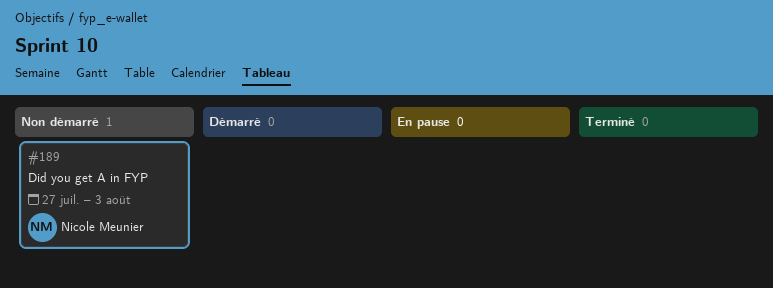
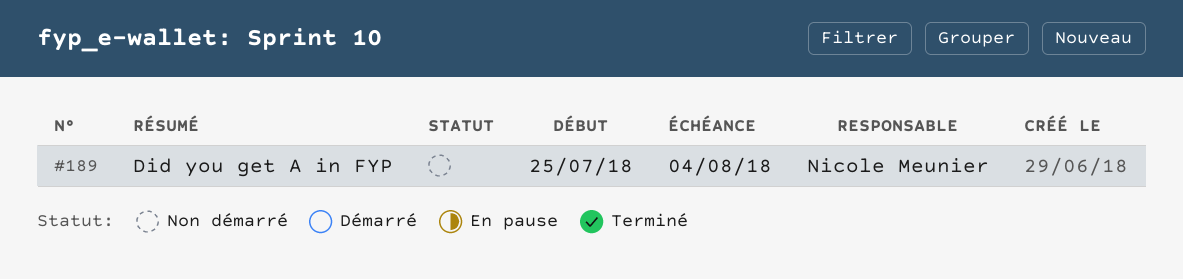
#189, start: Jul 27 -> Jul 25
#189, due: Aug 3 -> Aug 4

